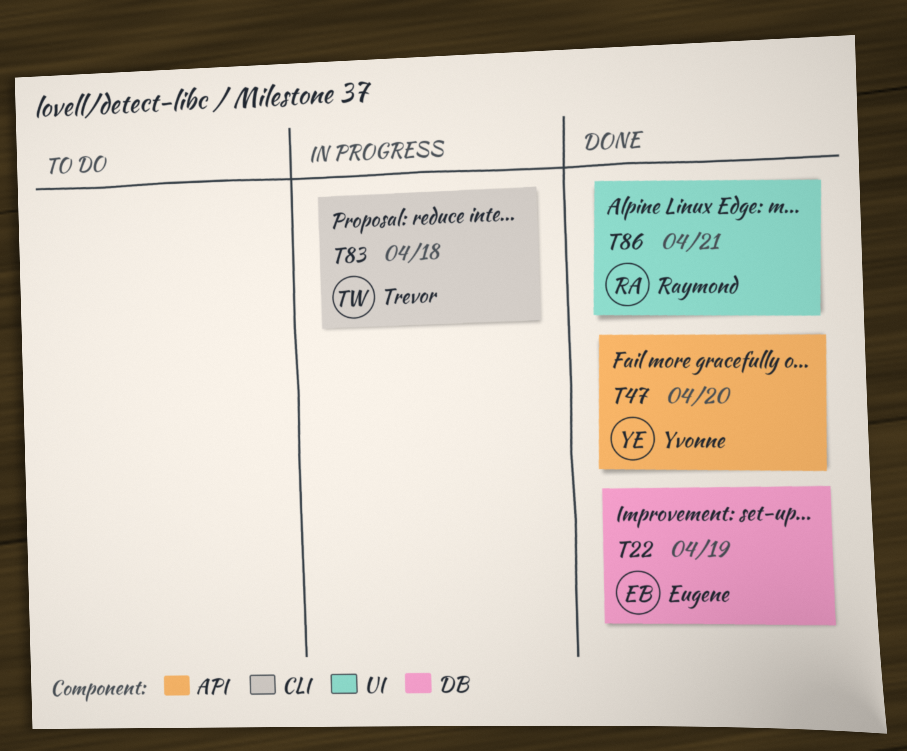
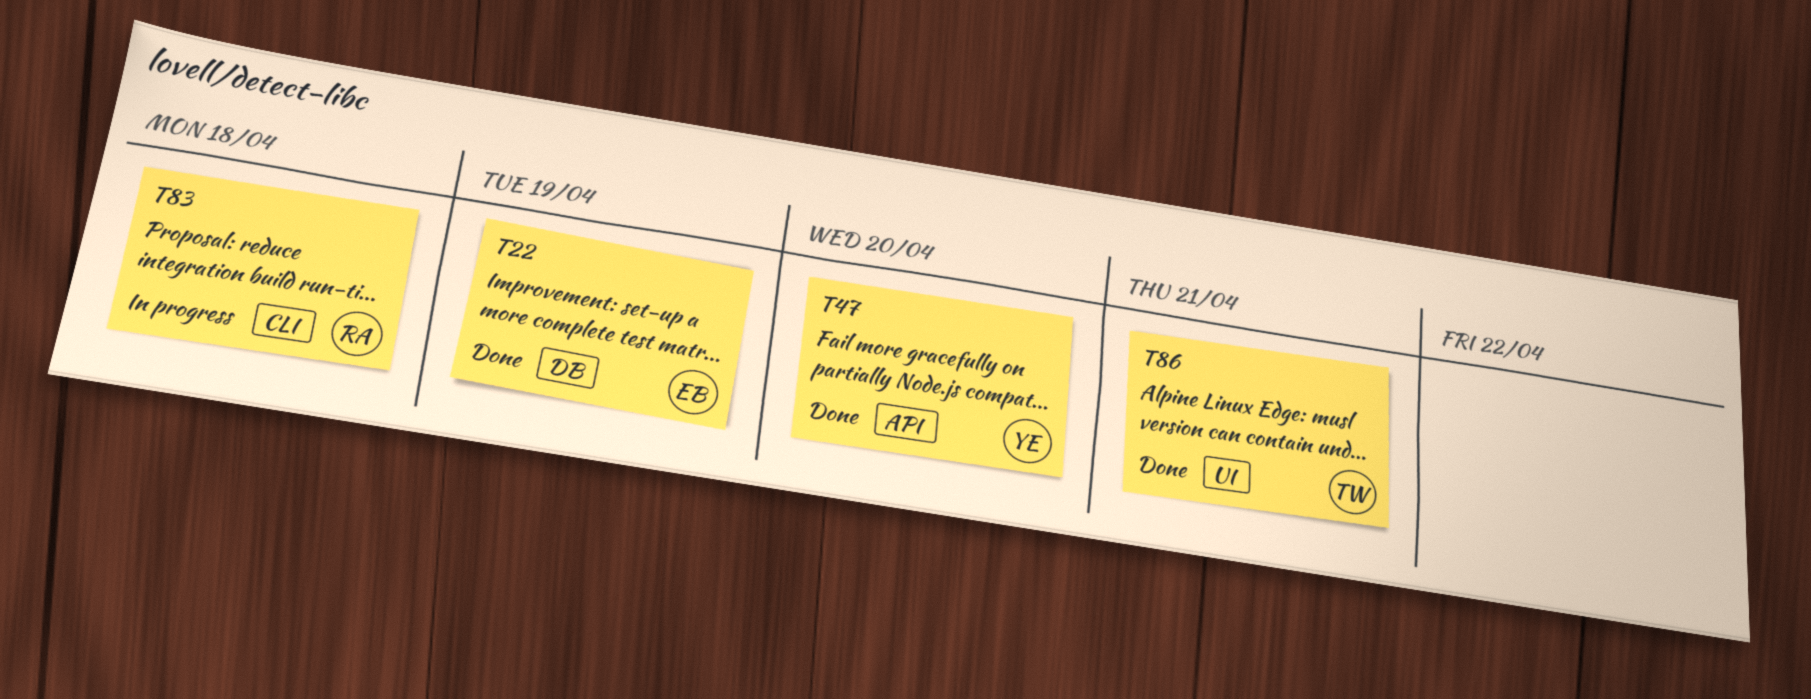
T83, owner: Trevor -> Raymond
T86, owner: Raymond -> Trevor

